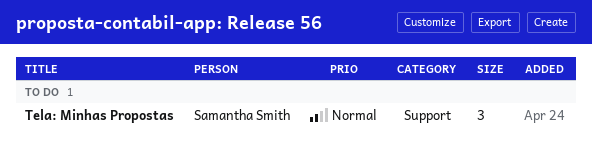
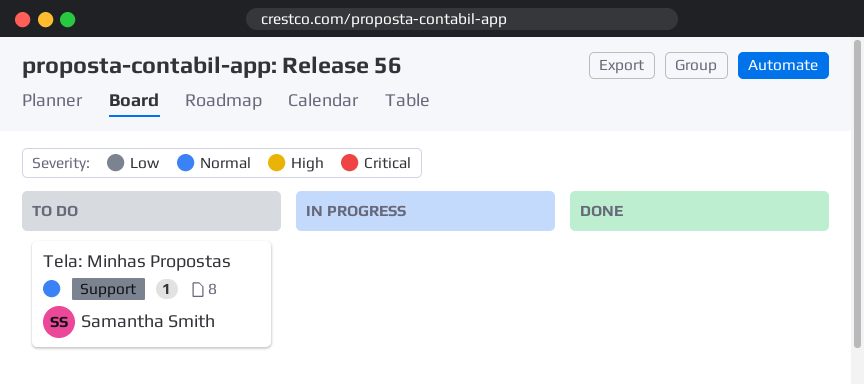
Tela: Minhas Propostas, estimate: 3 -> 1

